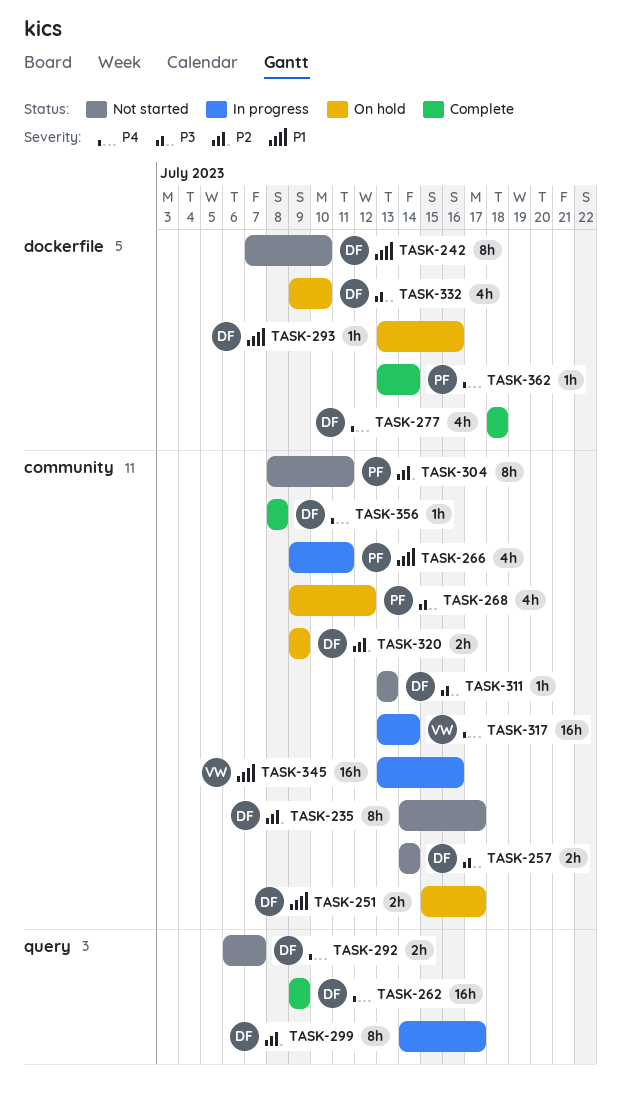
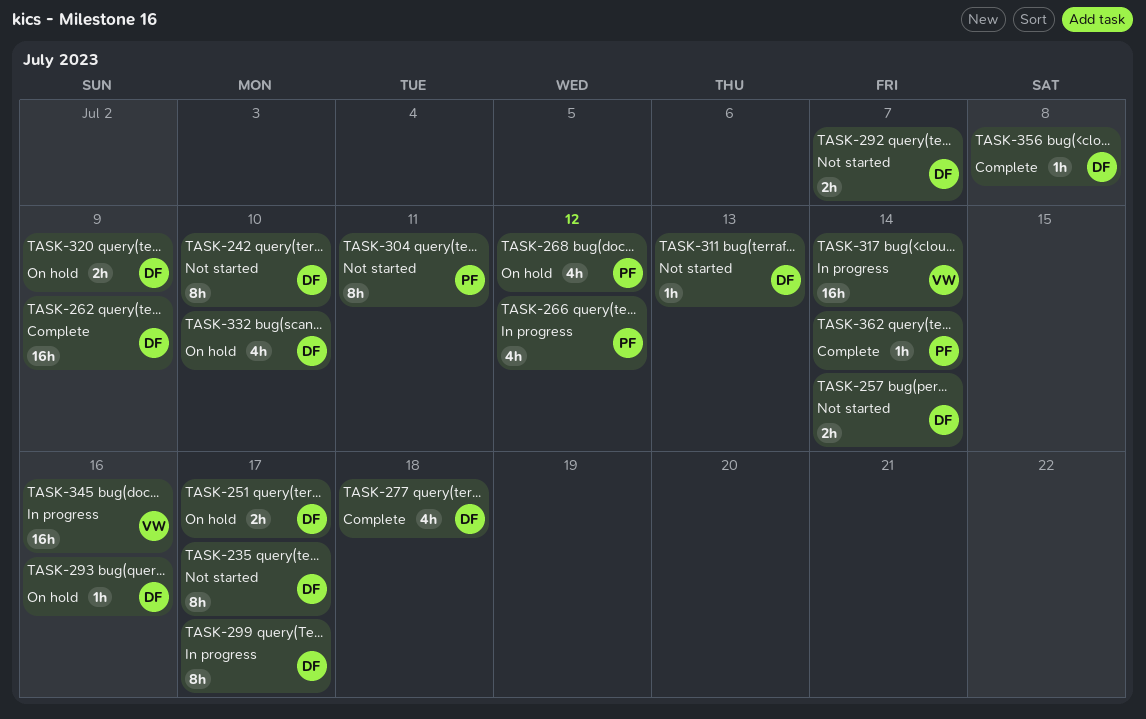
TASK-266, due: Jul 11 -> Jul 12

